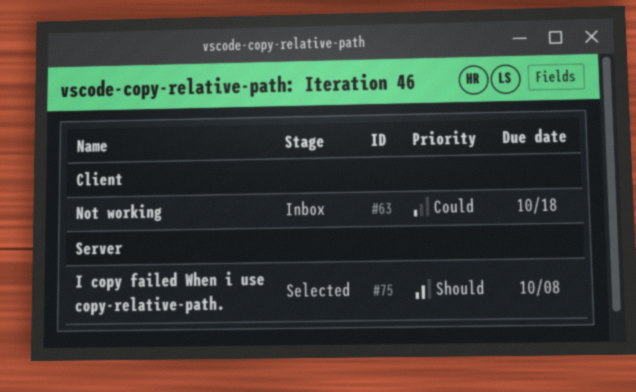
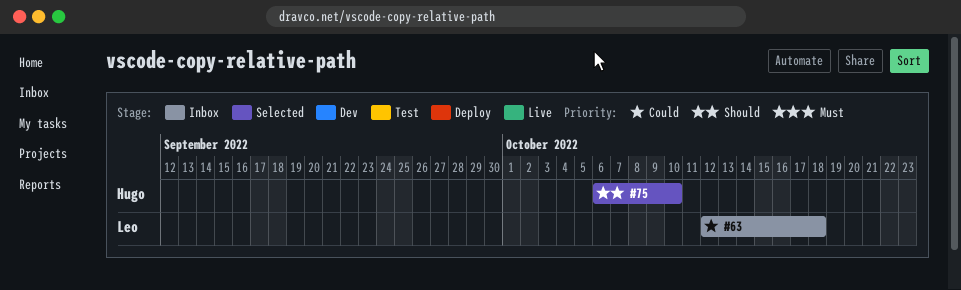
#75, due: Oct 8 -> Oct 10

